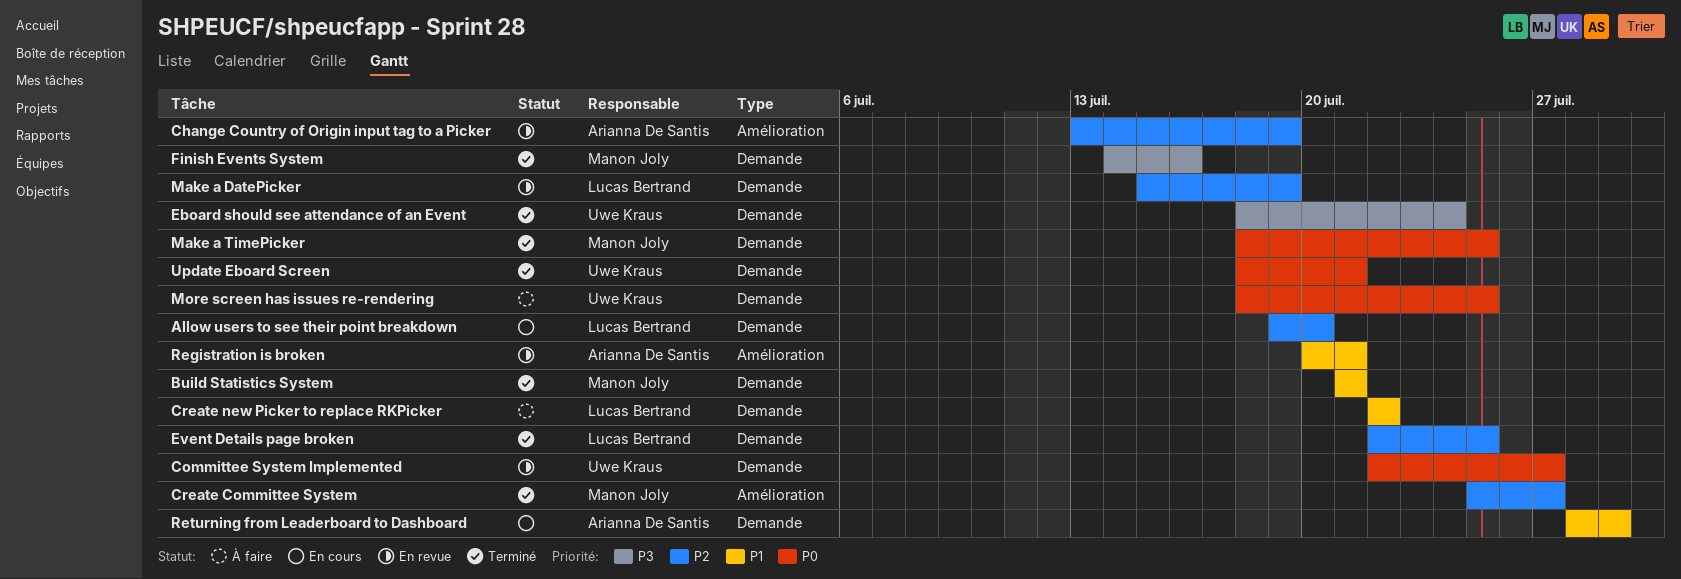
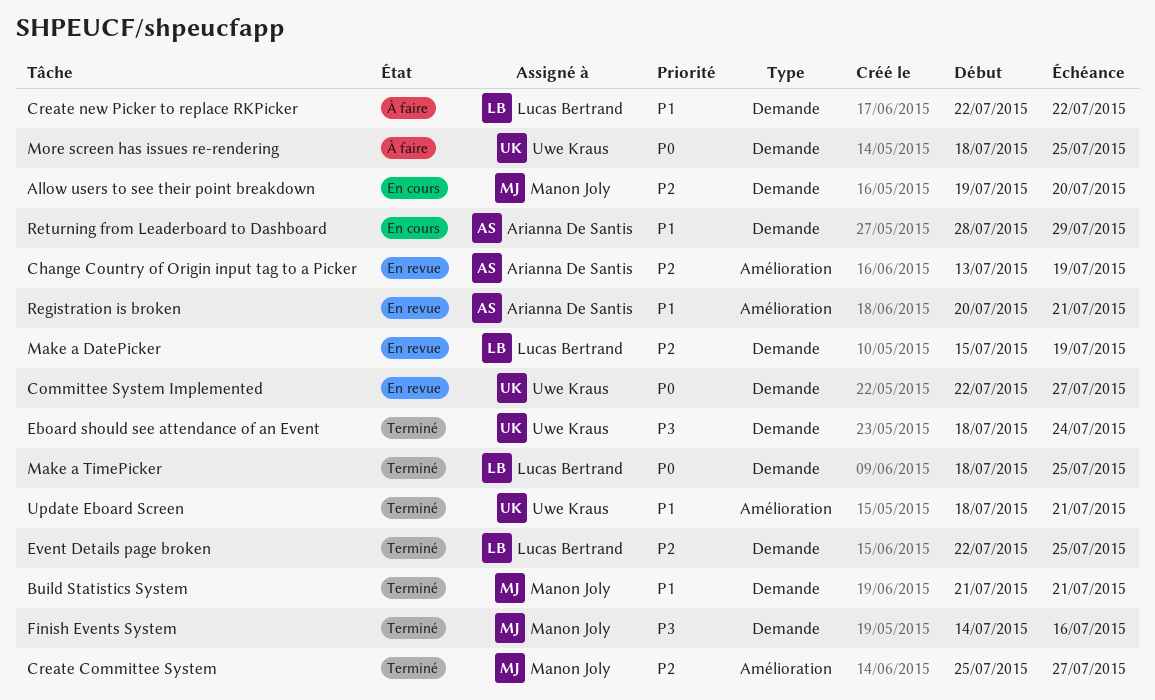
Allow users to see their point breakdown, owner: Lucas Bertrand -> Manon Joly
Make a TimePicker, owner: Manon Joly -> Lucas Bertrand
Update Eboard Screen, priority: P0 -> P1
Update Eboard Screen, label: Demande -> Amélioration

